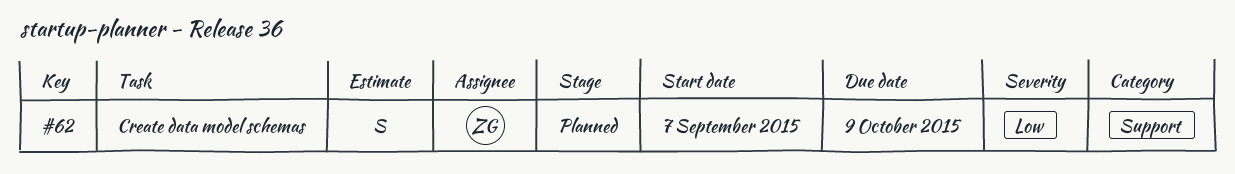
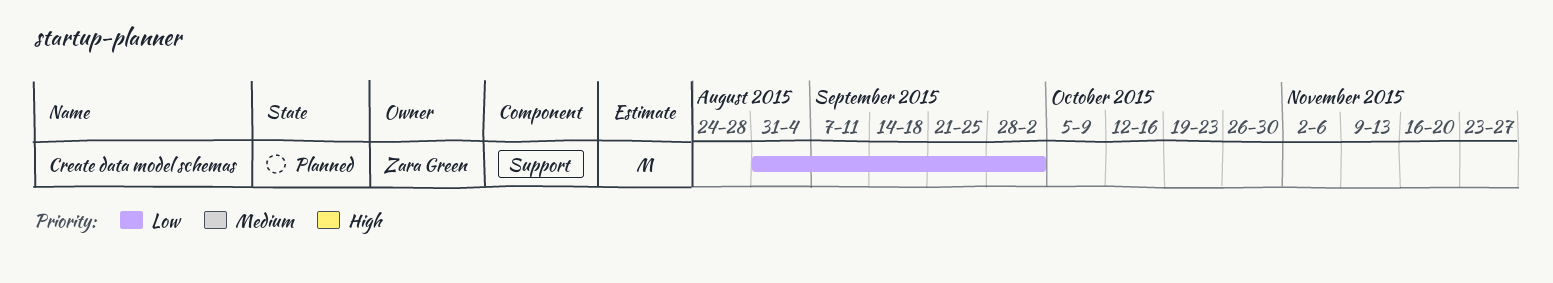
Create data model schemas, estimate: S -> M
Create data model schemas, start: Sep 7 -> Aug 31
Create data model schemas, due: Oct 9 -> Oct 2

